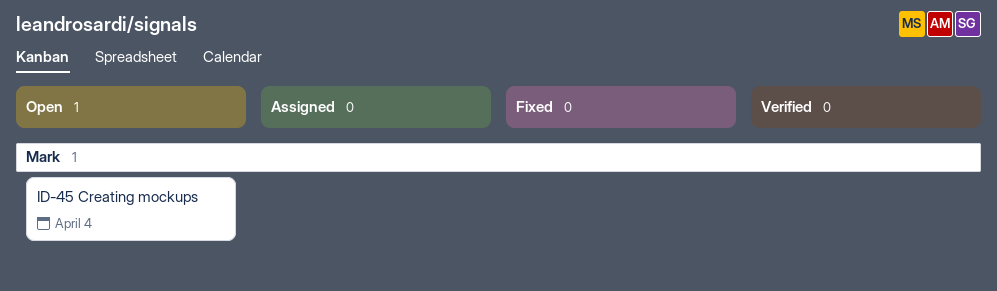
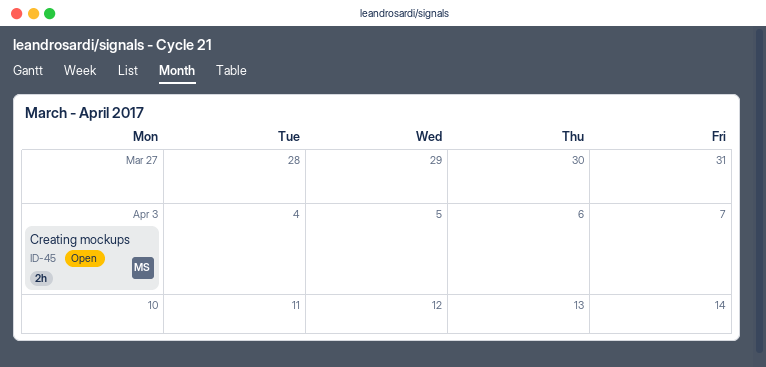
ID-45, due: Apr 4 -> Apr 3

